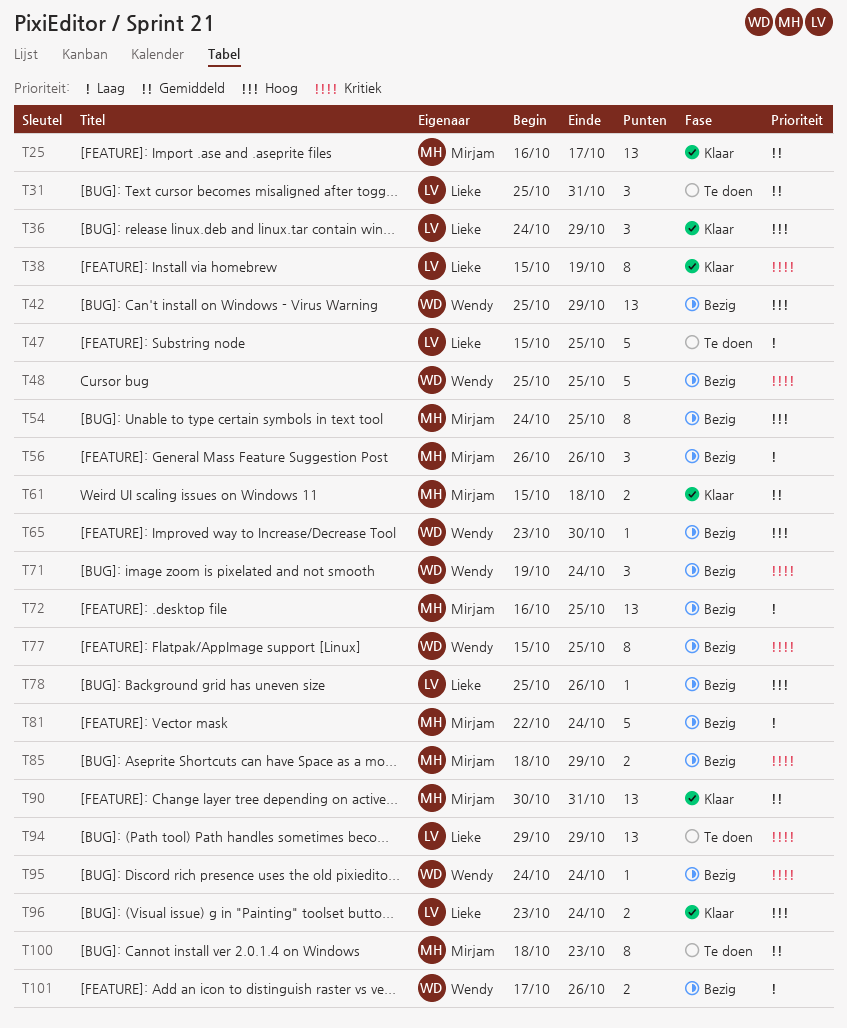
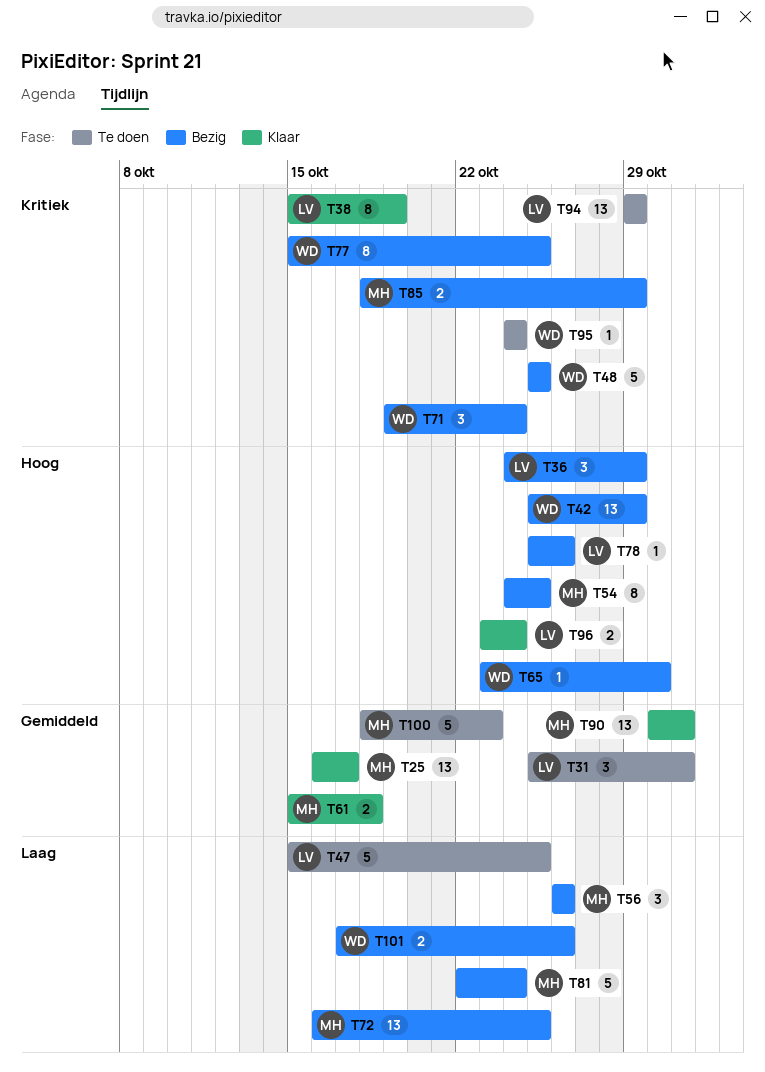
T36, status: Klaar -> Bezig
T95, status: Bezig -> Te doen
T100, estimate: 8 -> 5

